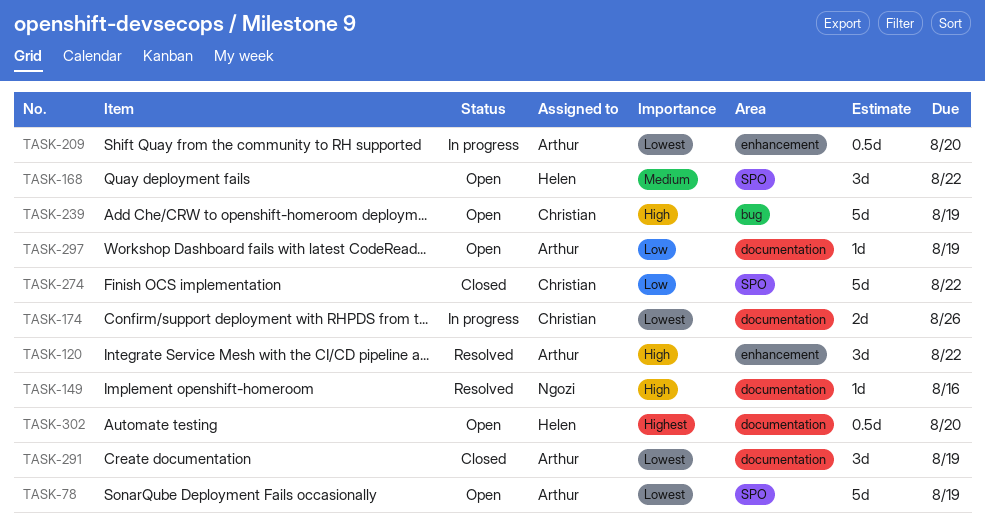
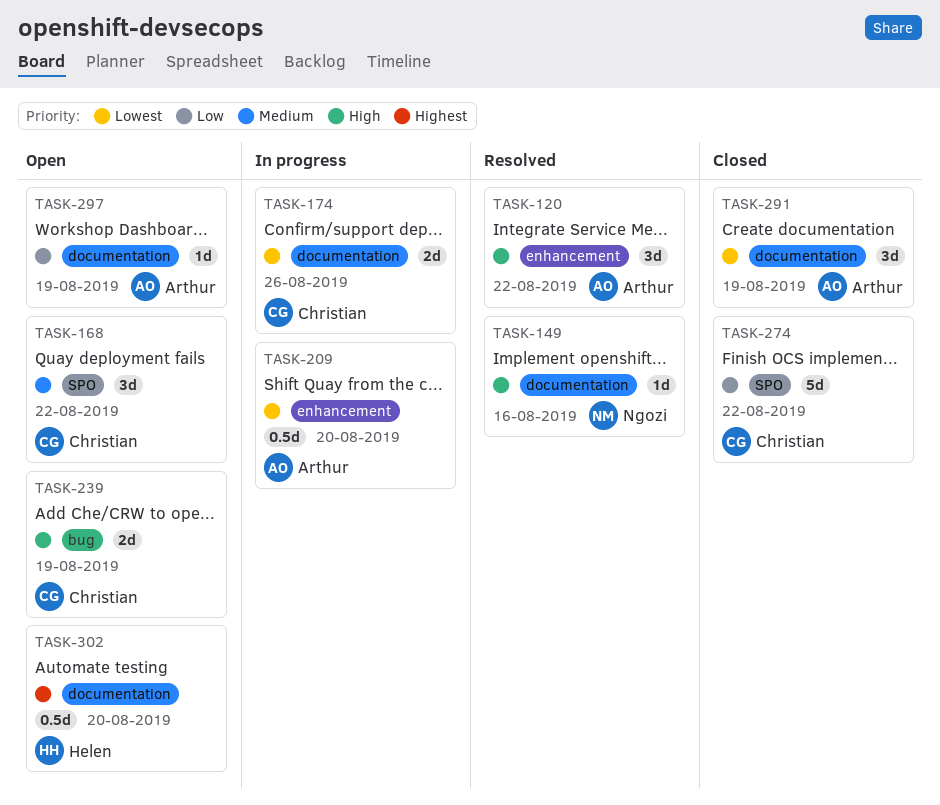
TASK-78: present -> none
TASK-168, owner: Helen -> Christian
TASK-239, estimate: 5d -> 2d

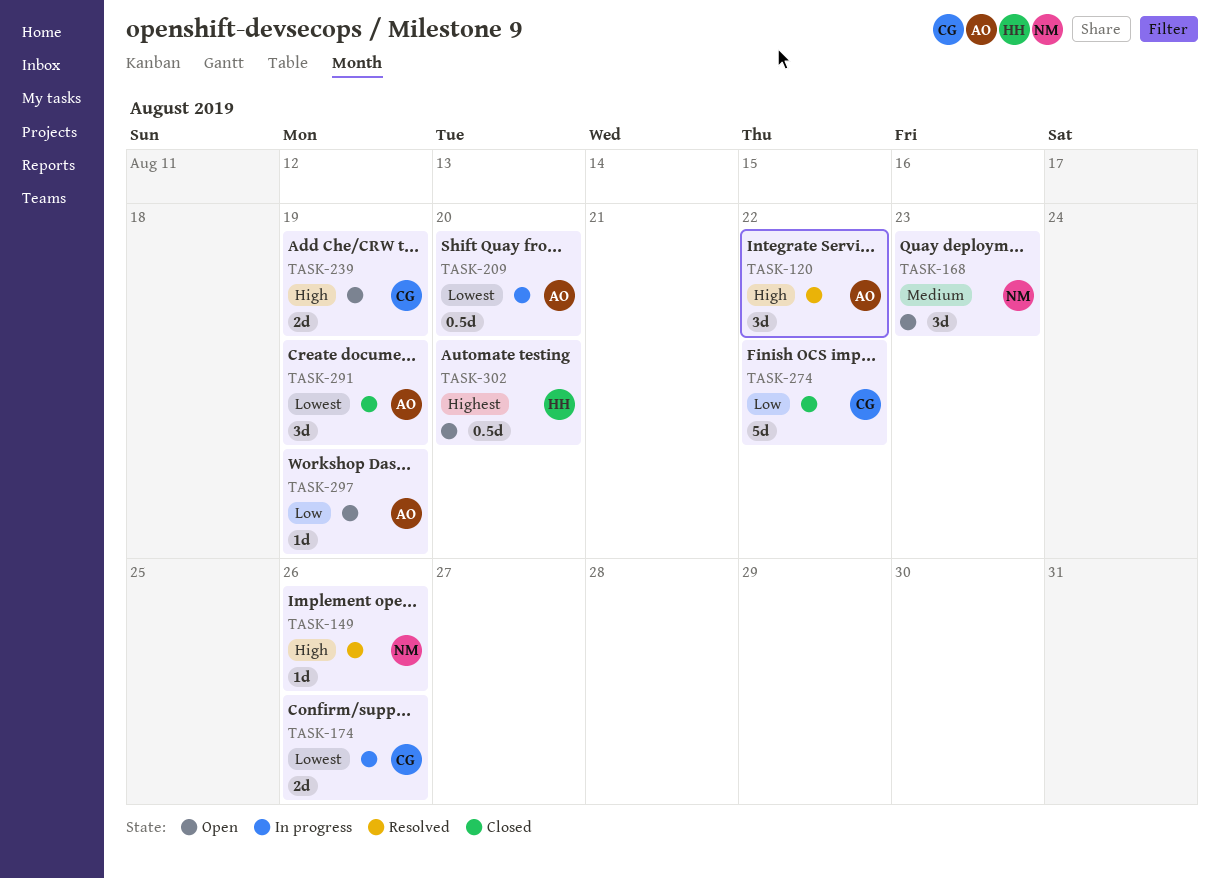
TASK-149, due: Aug 16 -> Aug 26
TASK-168, owner: Christian -> Ngozi
TASK-168, due: Aug 22 -> Aug 23

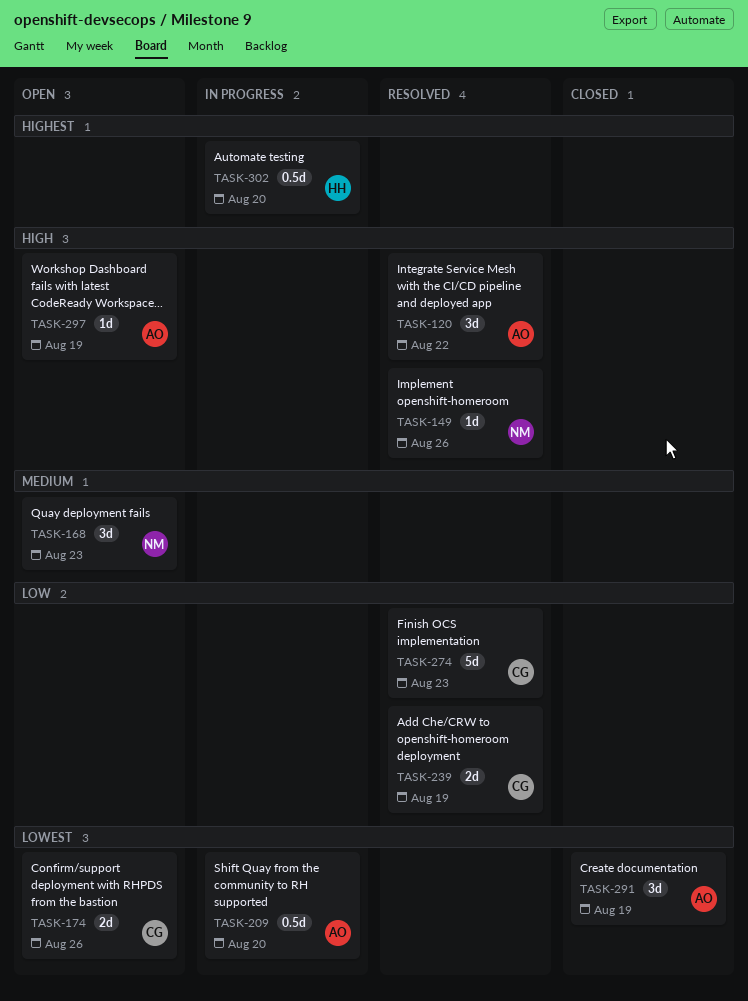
TASK-174, status: In progress -> Open
TASK-239, status: Open -> Resolved
TASK-239, priority: High -> Low
TASK-274, status: Closed -> Resolved
TASK-274, due: Aug 22 -> Aug 23
TASK-297, priority: Low -> High
TASK-302, status: Open -> In progress

